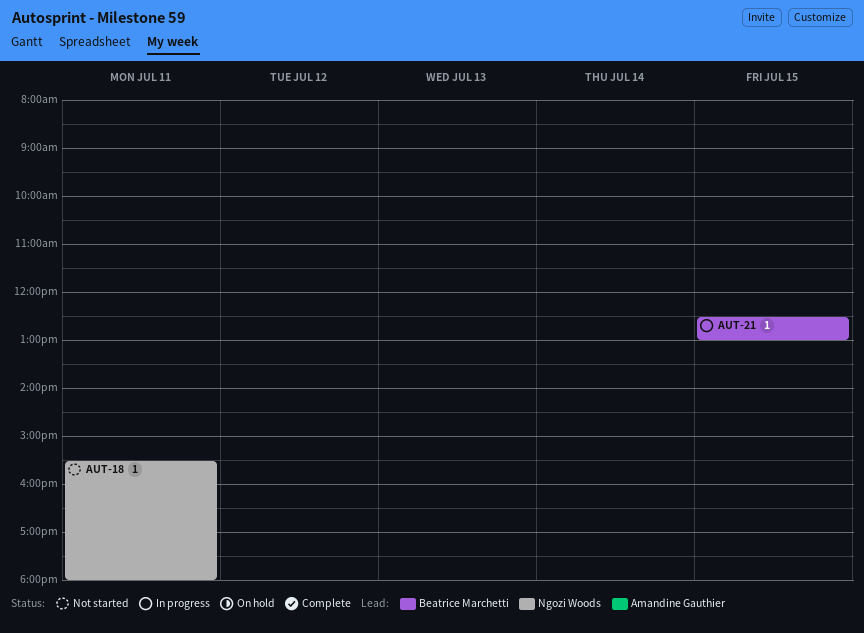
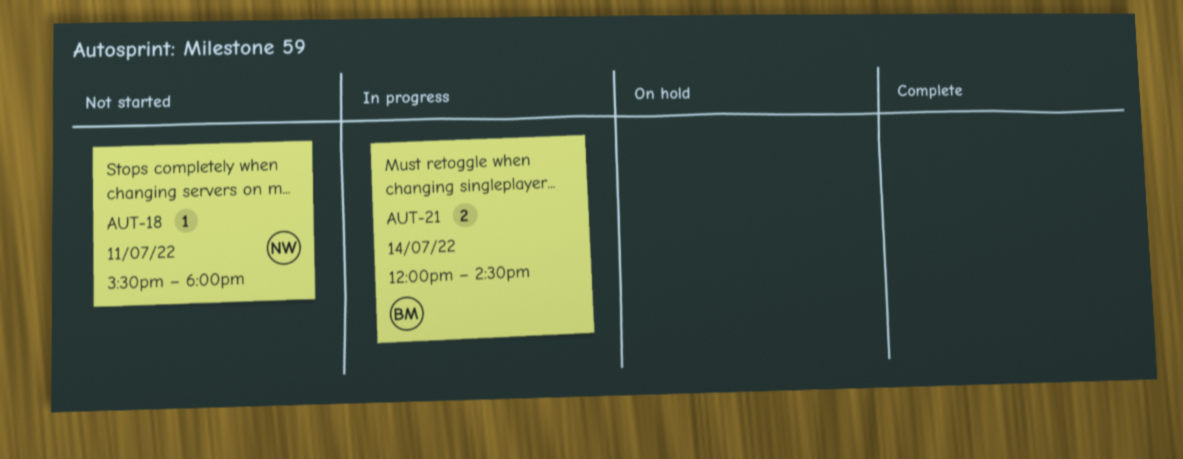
AUT-21, estimate: 1 -> 2
AUT-21, day: Jul 15 -> Jul 14
AUT-21, begins: 12:30 -> 12:00
AUT-21, ends: 13:00 -> 14:30

